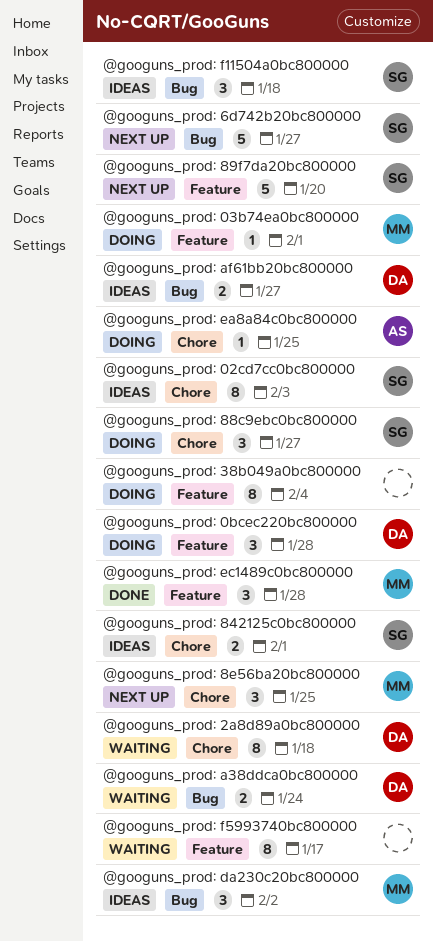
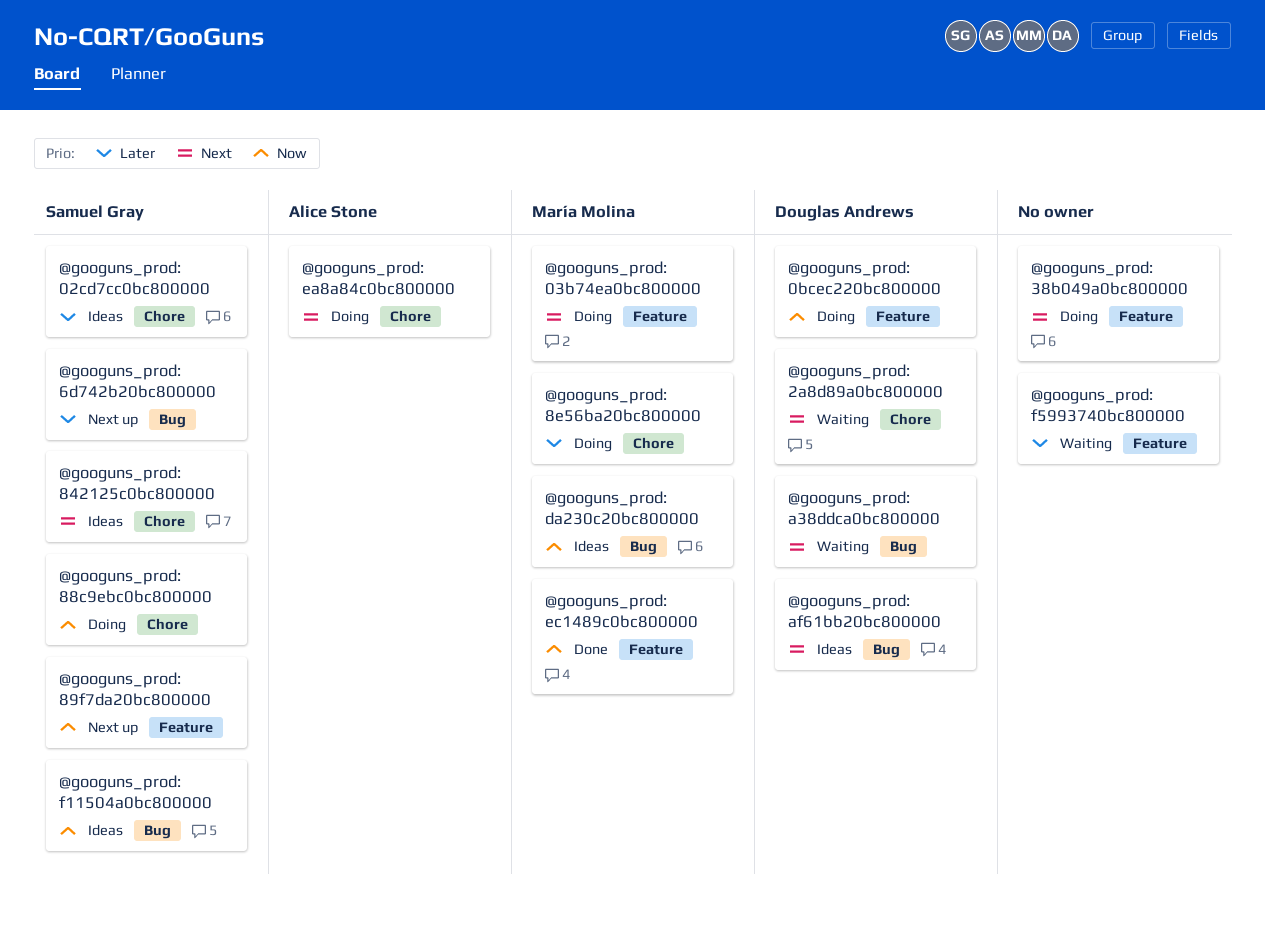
@googuns_prod: 8e56ba20bc800000, status: Next up -> Doing

